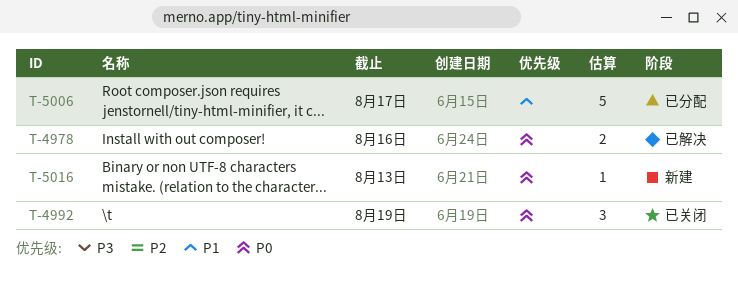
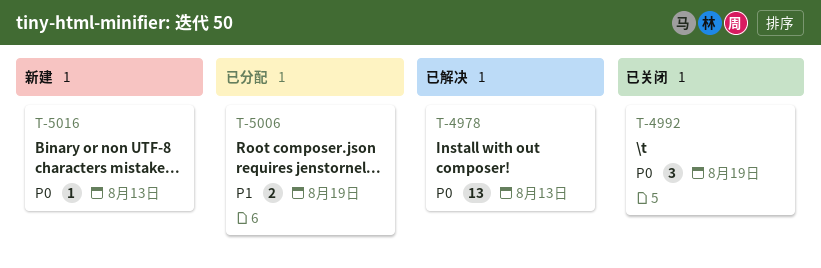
T-4978, estimate: 2 -> 13
T-4978, due: Aug 16 -> Aug 13
T-5006, estimate: 5 -> 2
T-5006, due: Aug 17 -> Aug 19

